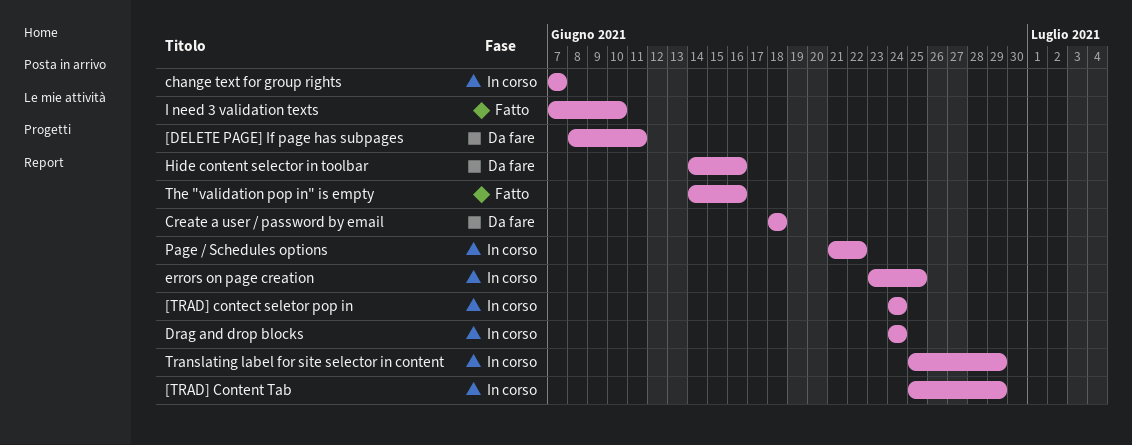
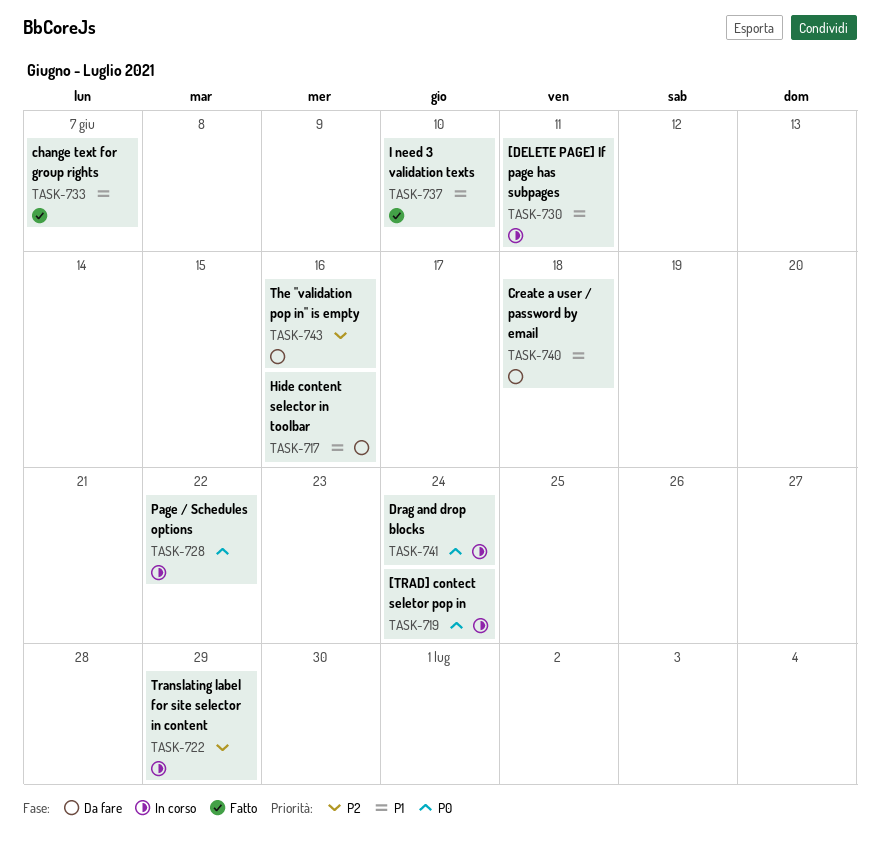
[DELETE PAGE] If page has subpages, status: Da fare -> In corso
[TRAD] Content Tab: present -> none
change text for group rights, status: In corso -> Fatto
errors on page creation: present -> none
The "validation pop in" is empty, status: Fatto -> Da fare

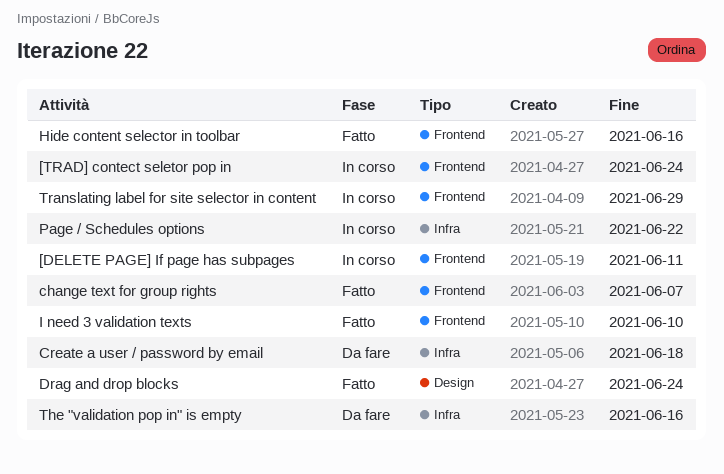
Drag and drop blocks, status: In corso -> Fatto
Hide content selector in toolbar, status: Da fare -> Fatto

